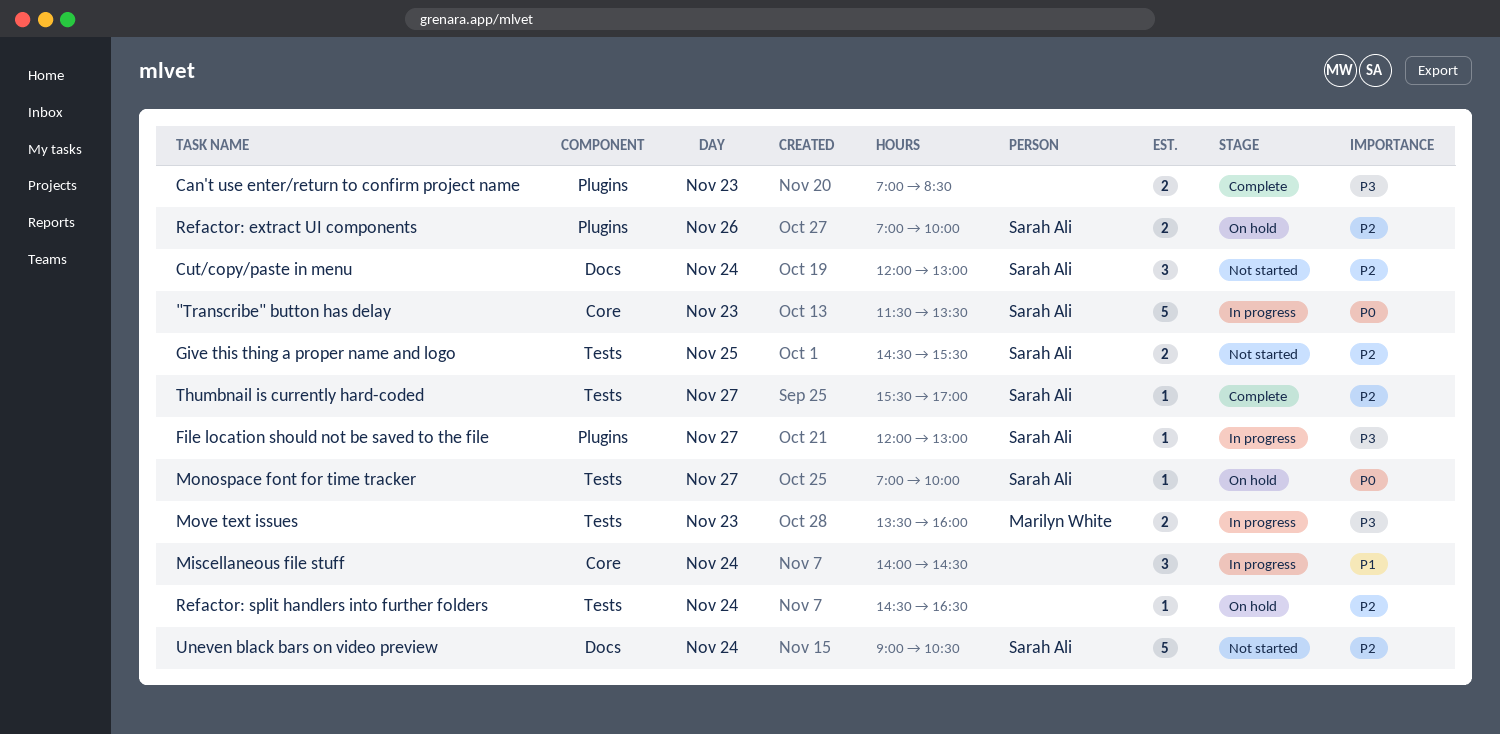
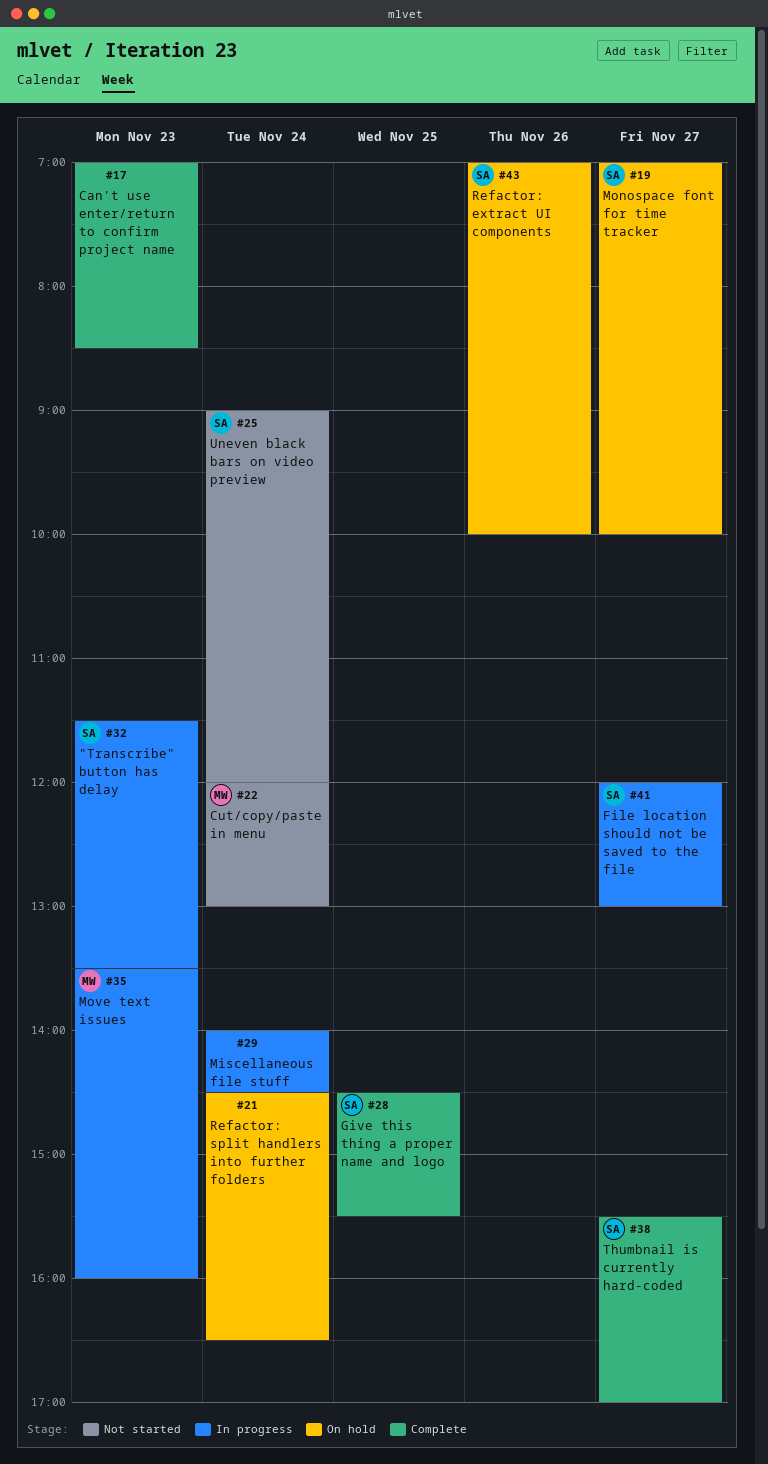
Cut/copy/paste in menu, owner: Sarah Ali -> Marilyn White
Give this thing a proper name and logo, status: Not started -> Complete
Uneven black bars on video preview, ends: 10:30 -> 12:00

